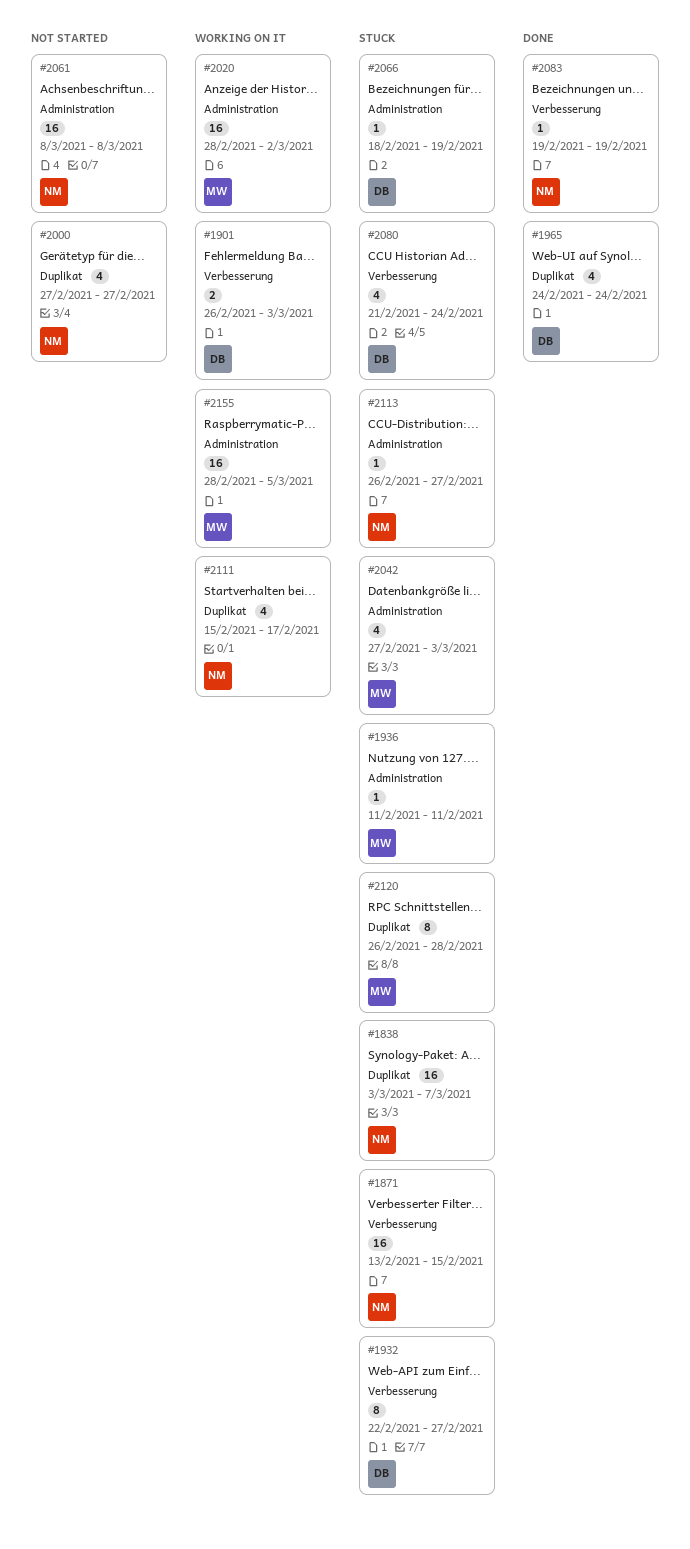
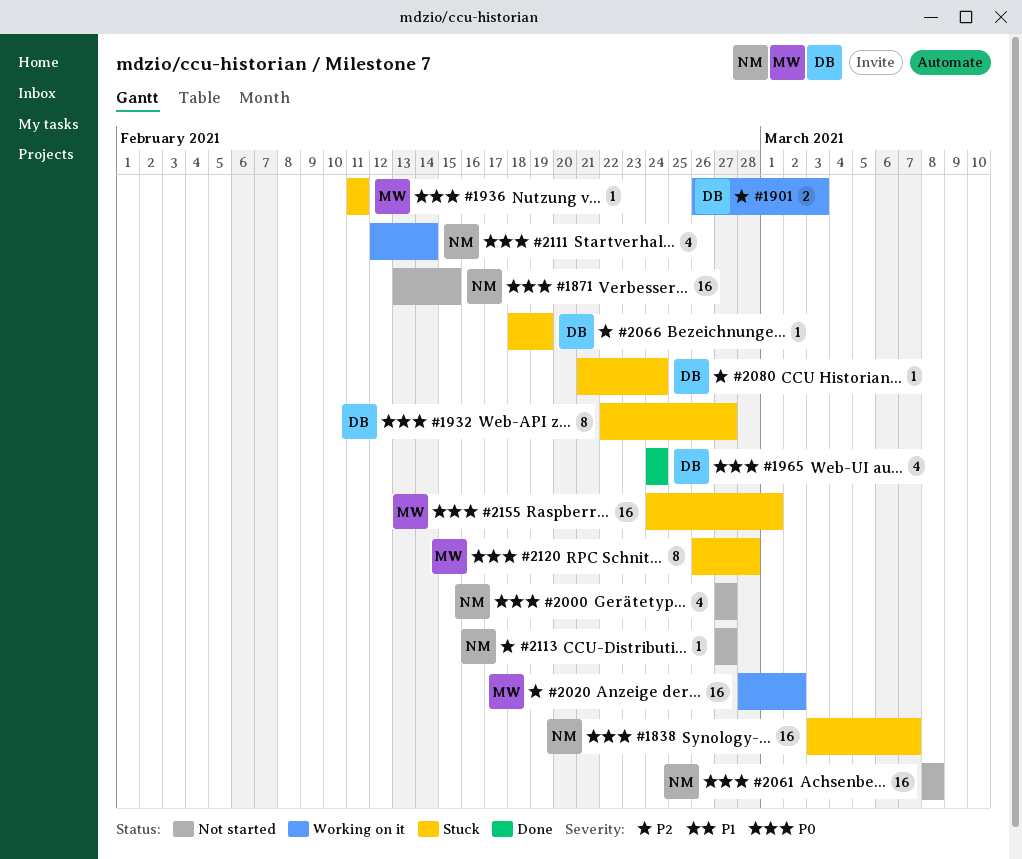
#1871, status: Stuck -> Not started
#2042: present -> none
#2080, estimate: 4 -> 1
#2083: present -> none
#2111, start: Feb 15 -> Feb 12
#2111, due: Feb 17 -> Feb 14
#2113, status: Stuck -> Not started
#2113, start: Feb 26 -> Feb 27
#2155, status: Working on it -> Stuck
#2155, start: Feb 28 -> Feb 24
#2155, due: Mar 5 -> Mar 1

